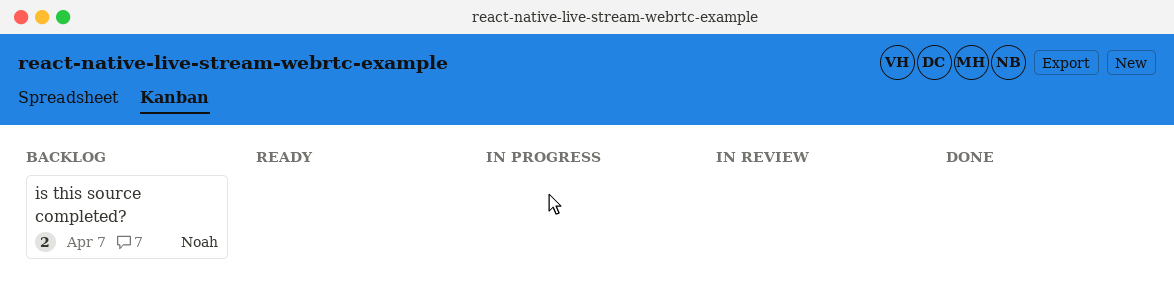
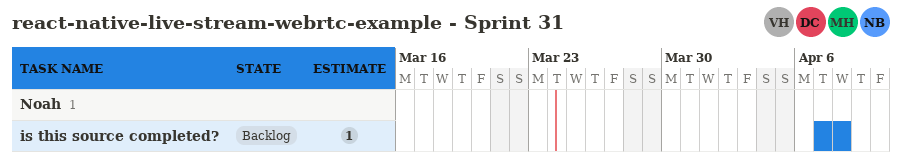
is this source completed?, estimate: 2 -> 1
is this source completed?, due: Apr 7 -> Apr 8

